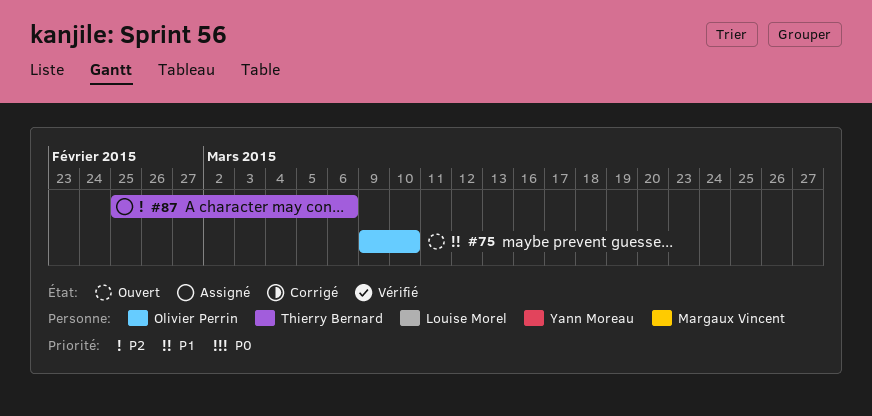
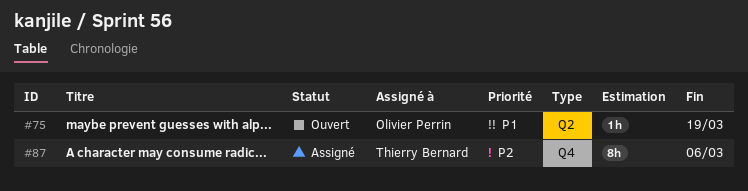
#75, due: Mar 10 -> Mar 19

